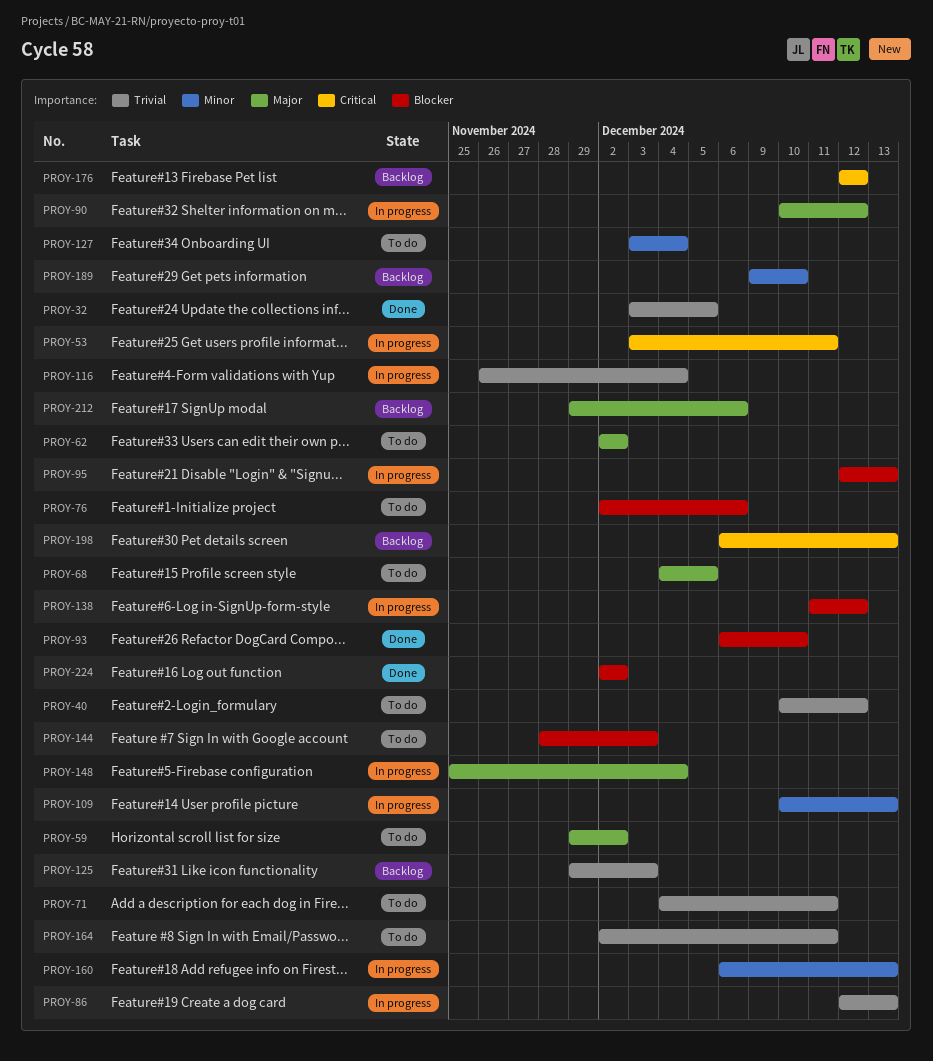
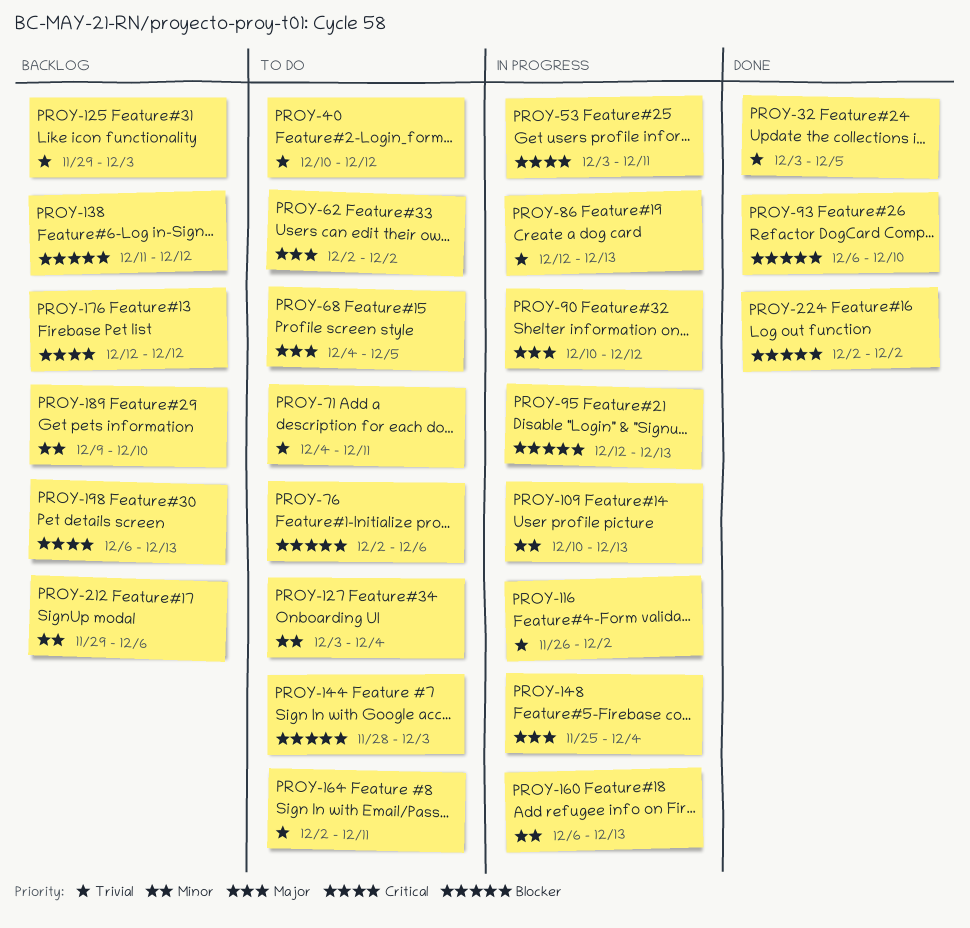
PROY-59: present -> none
PROY-116, due: Dec 4 -> Dec 2
PROY-138, status: In progress -> Backlog
PROY-212, priority: Major -> Minor

